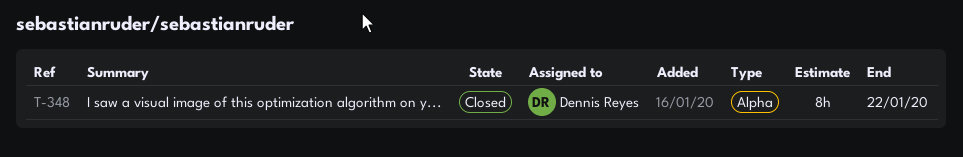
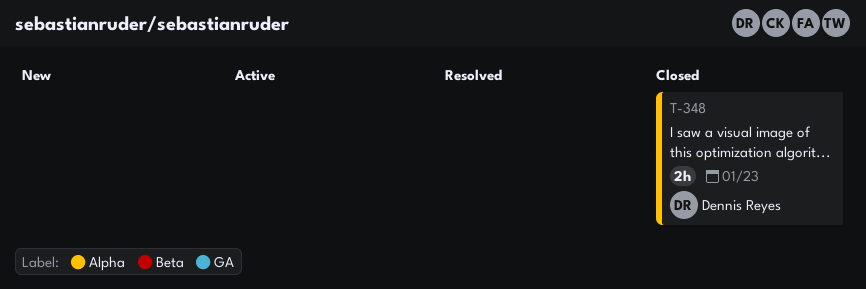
T-348, estimate: 8h -> 2h
T-348, due: Jan 22 -> Jan 23

